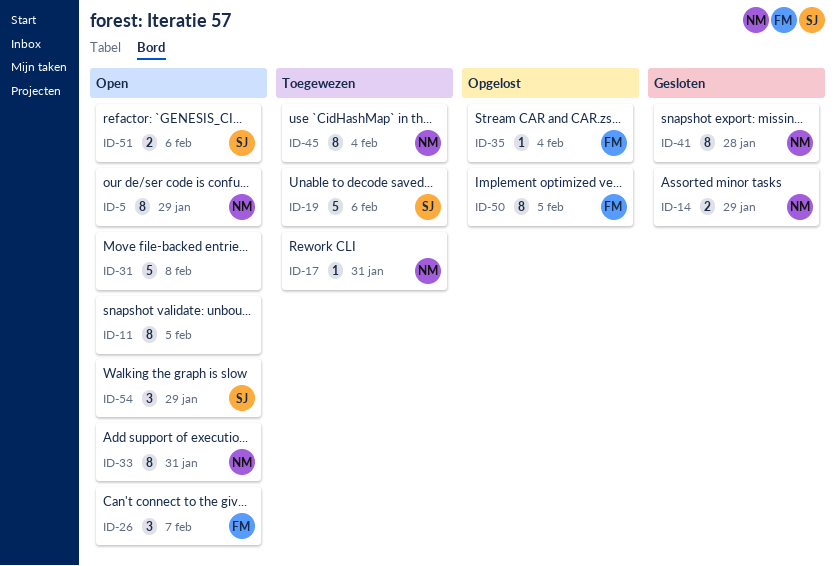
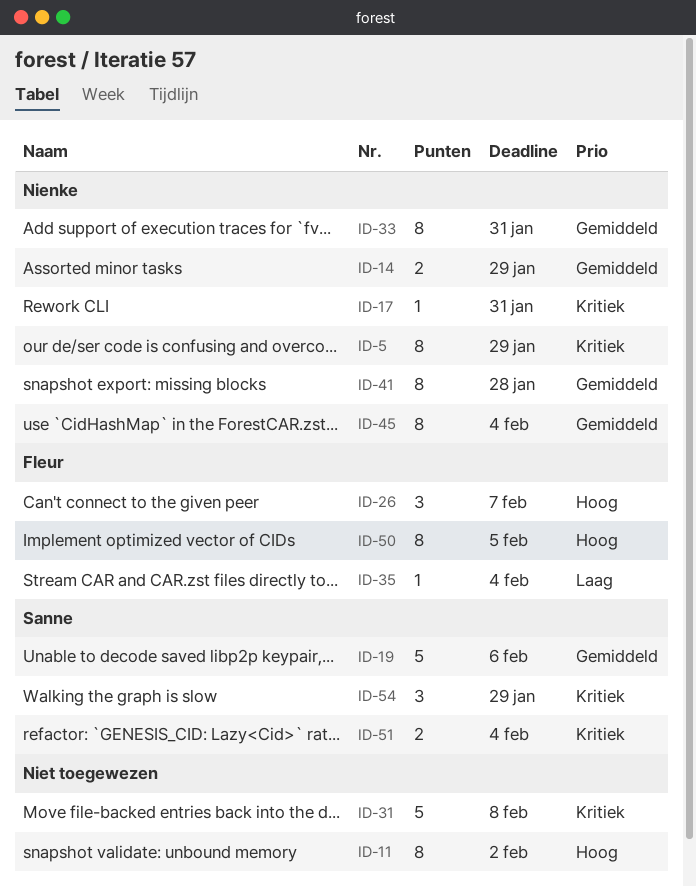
ID-11, due: Feb 5 -> Feb 2
ID-51, due: Feb 6 -> Feb 4

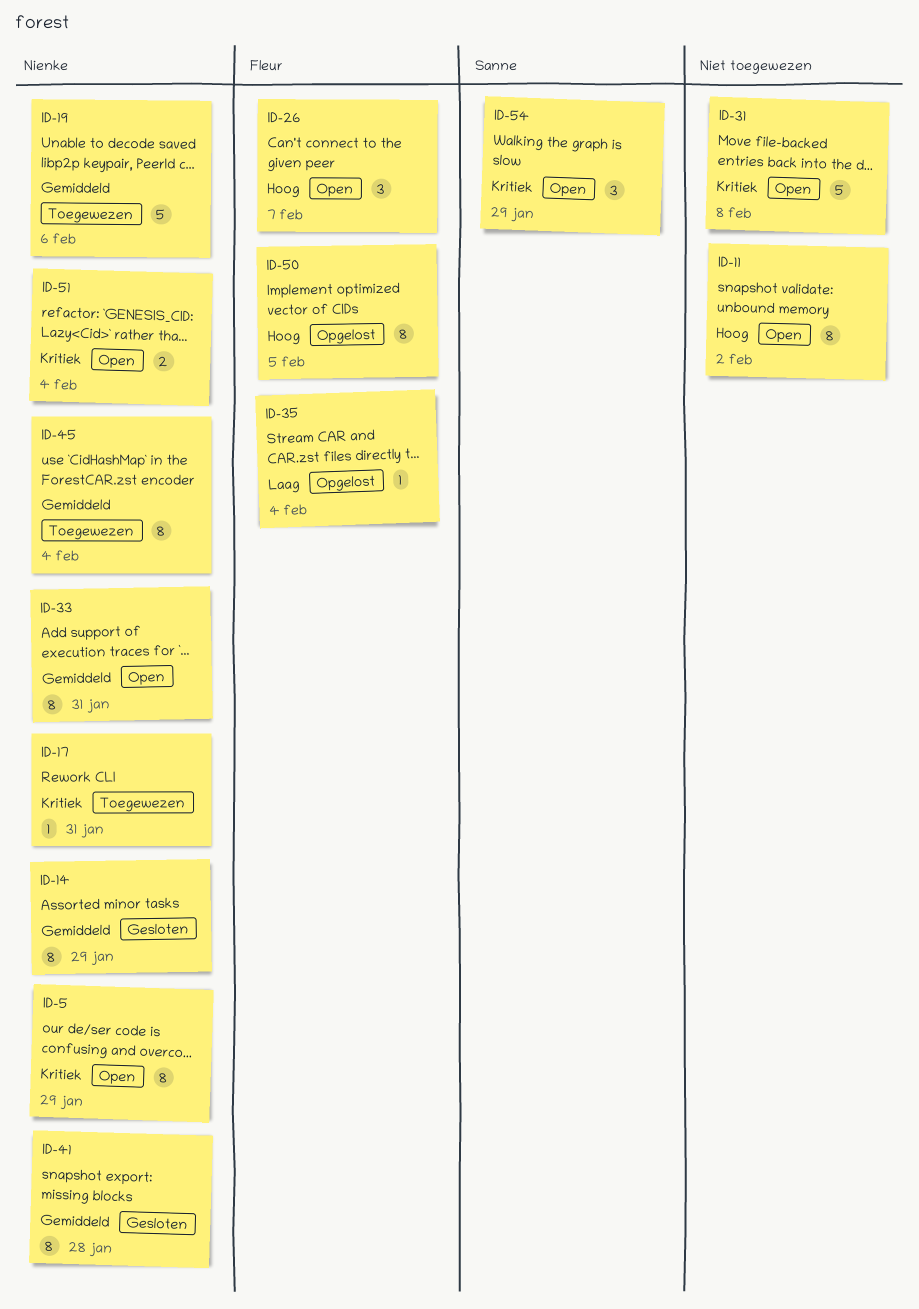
ID-14, estimate: 2 -> 8
ID-19, owner: Sanne -> Nienke
ID-51, owner: Sanne -> Nienke

